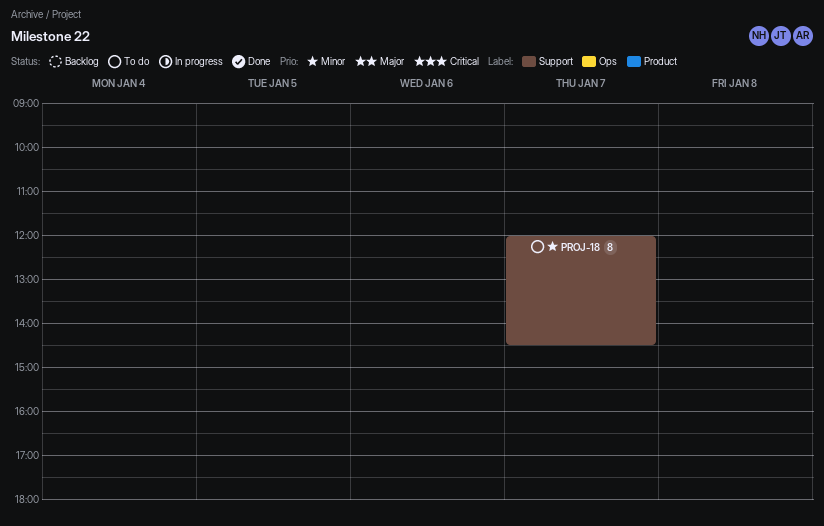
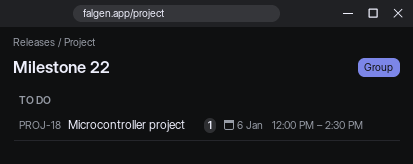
PROJ-18, estimate: 8 -> 1
PROJ-18, day: Jan 7 -> Jan 6

